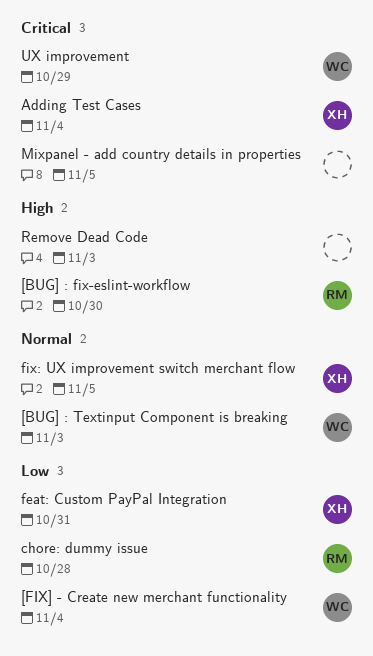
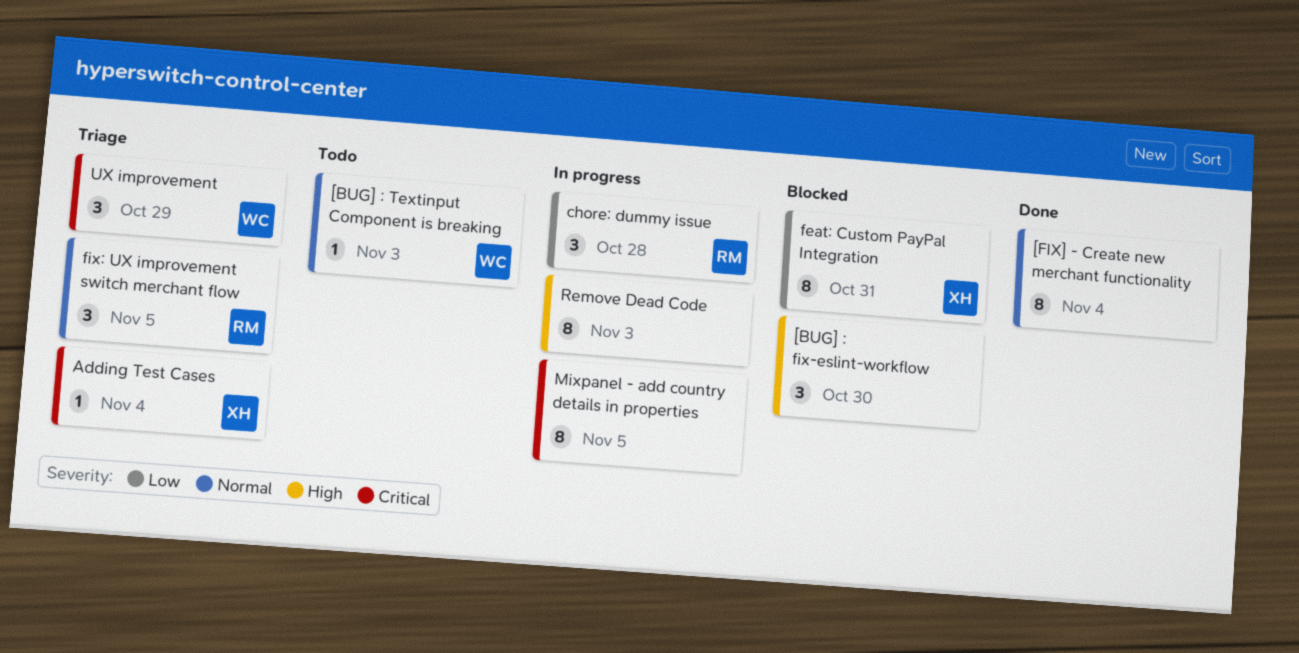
[BUG] : fix-eslint-workflow, owner: RM -> none
[FIX] - Create new merchant functionality, owner: WC -> none
[FIX] - Create new merchant functionality, priority: Low -> Normal
fix: UX improvement switch merchant flow, owner: XH -> RM

